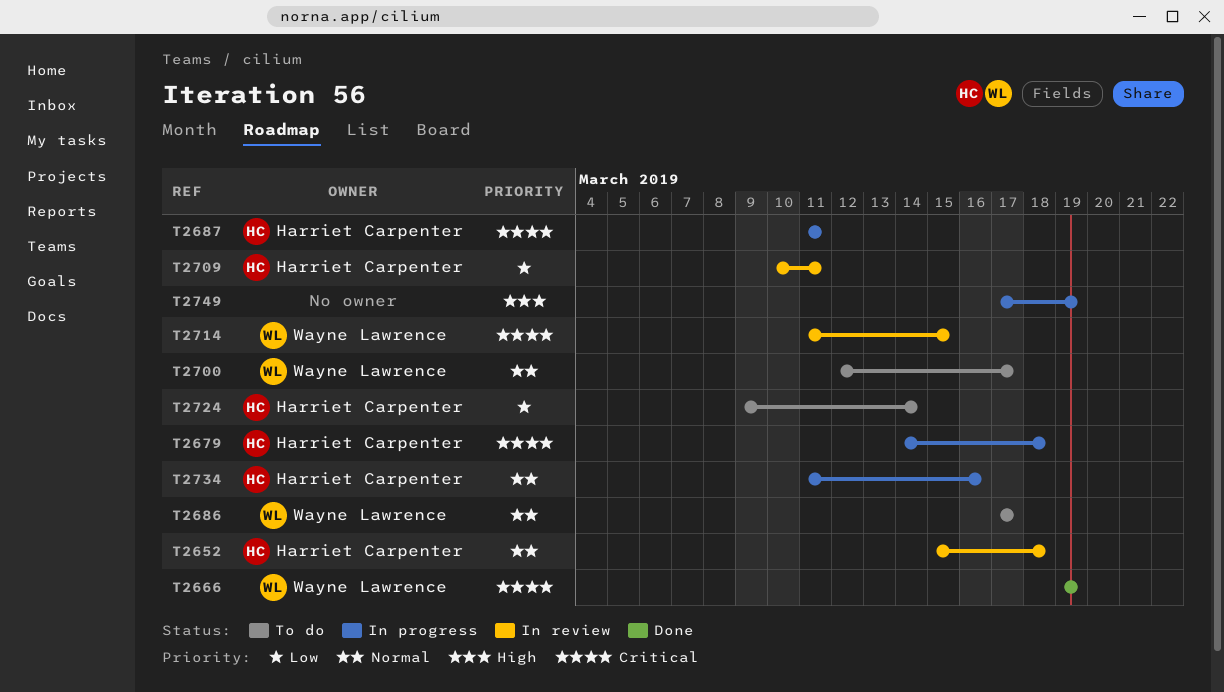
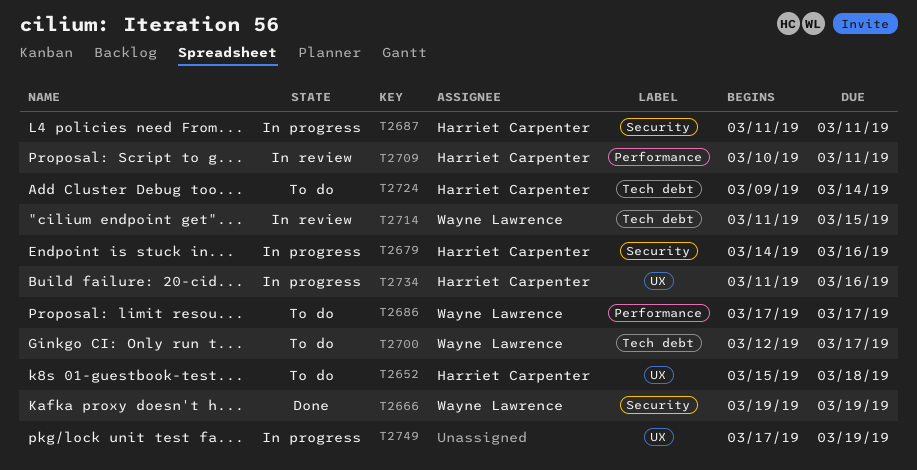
T2652, status: In review -> To do
T2679, due: Mar 18 -> Mar 16

